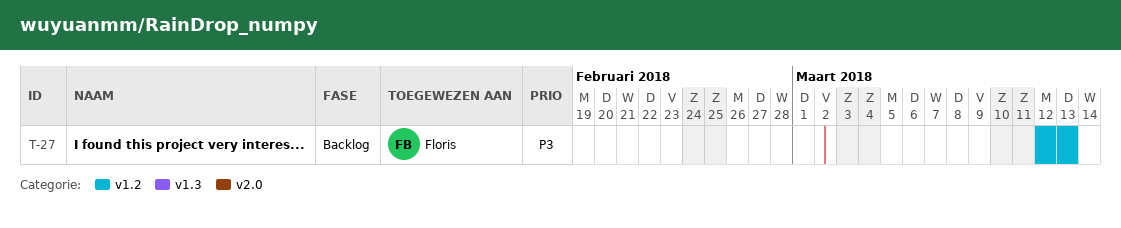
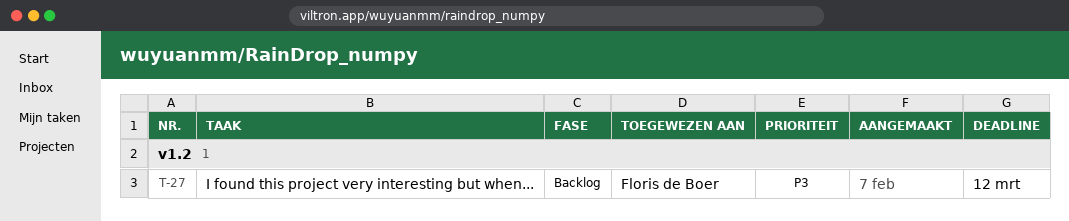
T-27, due: Mar 13 -> Mar 12

